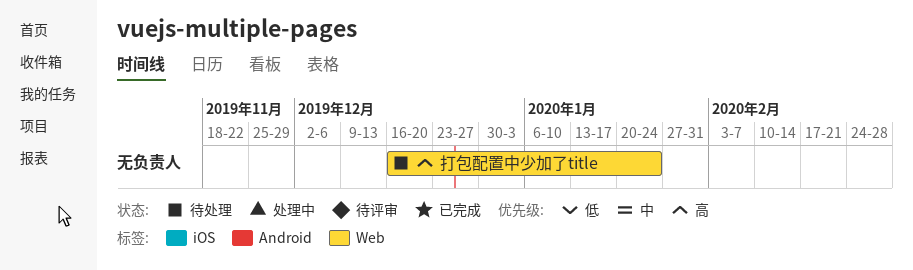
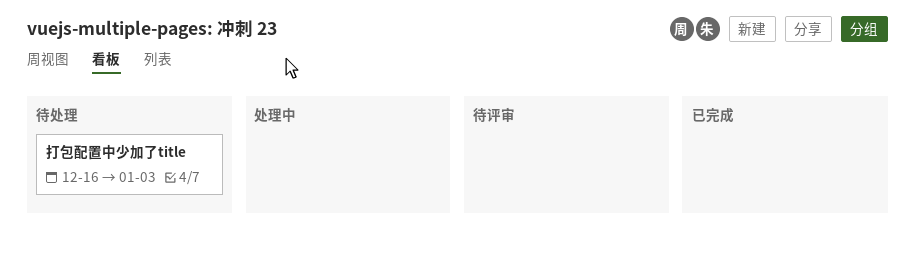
打包配置中少加了title, due: Jan 24 -> Jan 3

